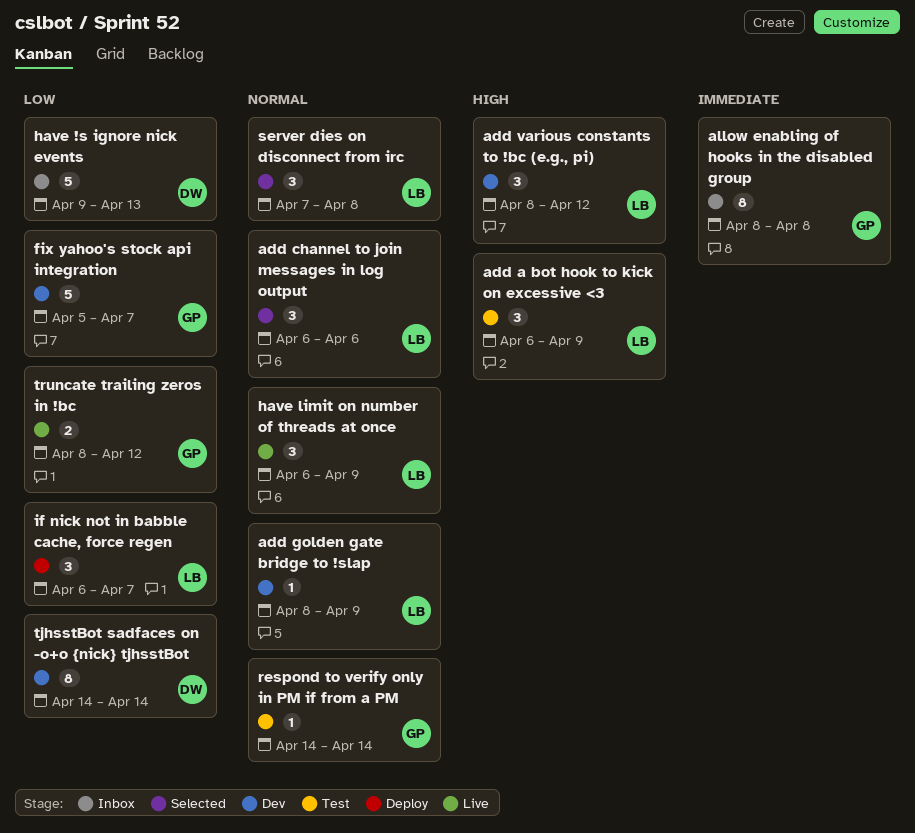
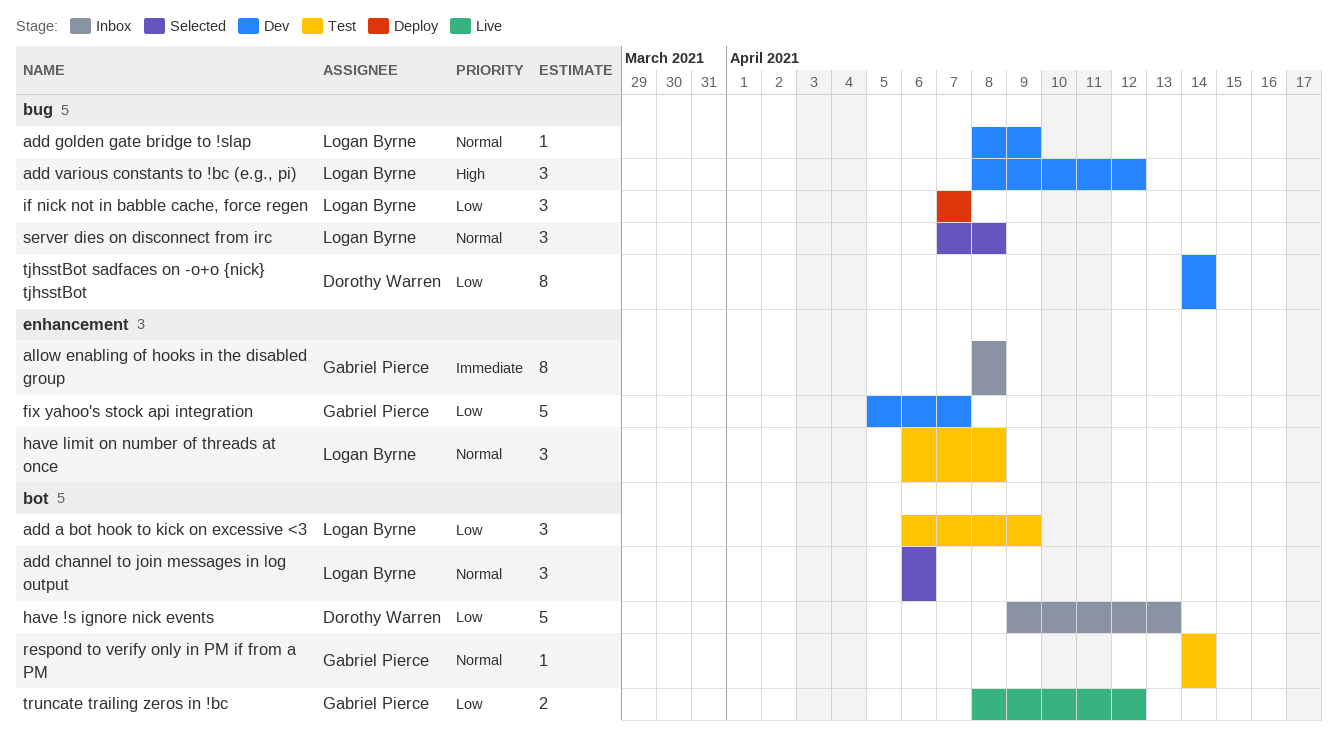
add a bot hook to kick on excessive <3, priority: High -> Low
have limit on number of threads at once, status: Live -> Test
have limit on number of threads at once, due: Apr 9 -> Apr 8
if nick not in babble cache, force regen, start: Apr 6 -> Apr 7

